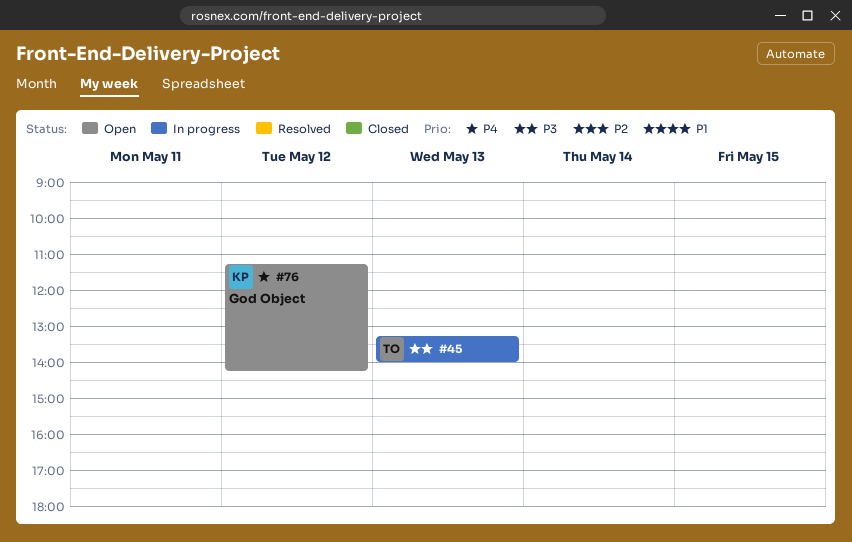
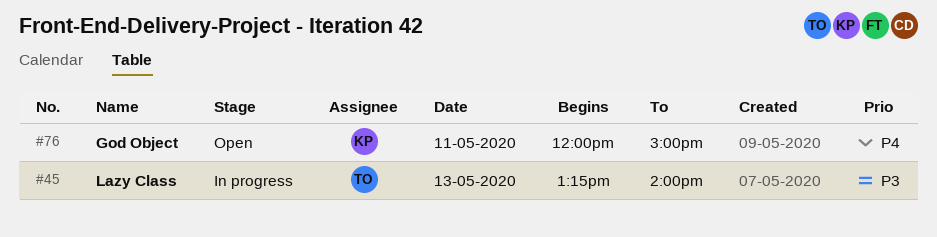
#76, day: May 12 -> May 11
#76, begins: 11:15 -> 12:00
#76, ends: 14:15 -> 15:00

